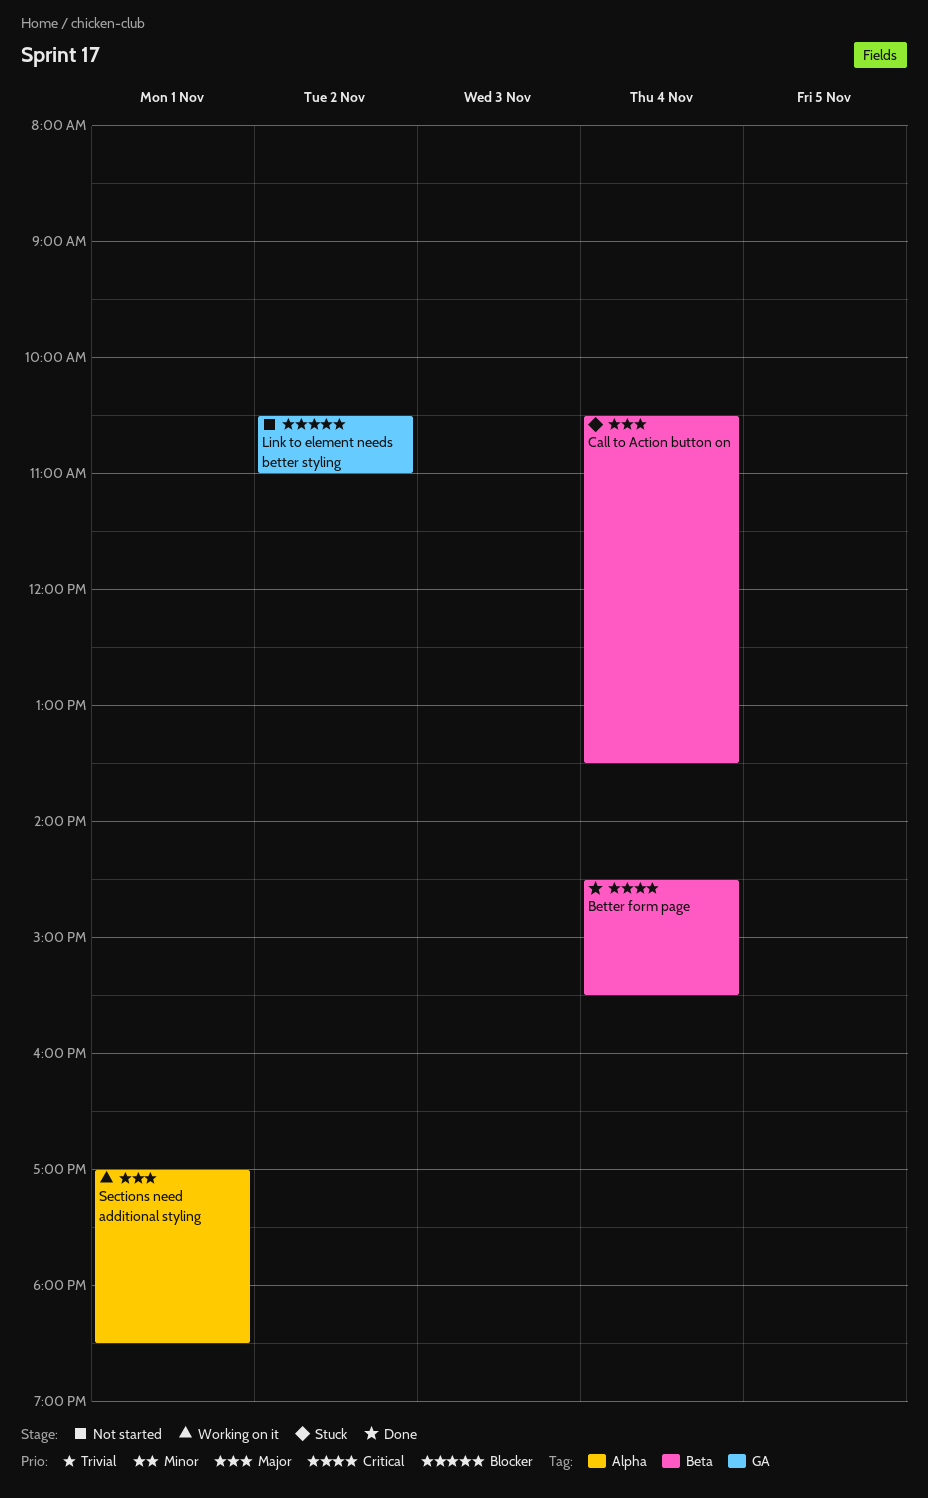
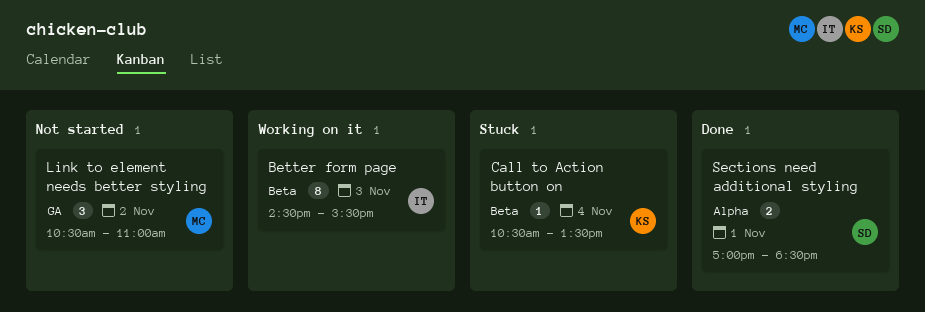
Better form page, status: Done -> Working on it
Better form page, day: Nov 4 -> Nov 3
Sections need additional styling, status: Working on it -> Done

